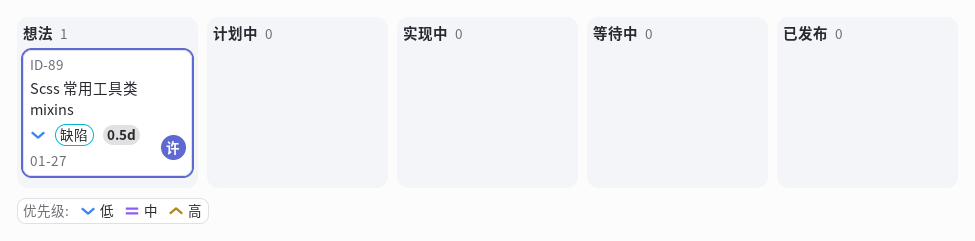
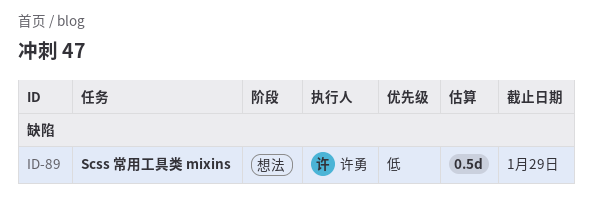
ID-89, due: Jan 27 -> Jan 29

